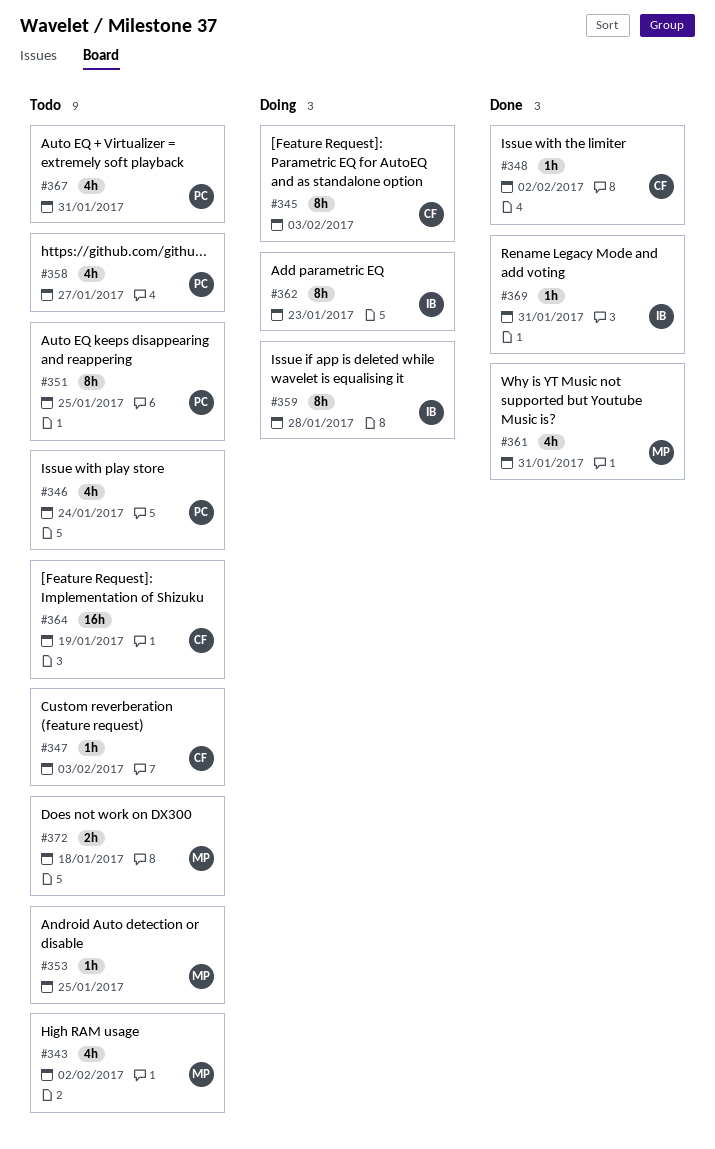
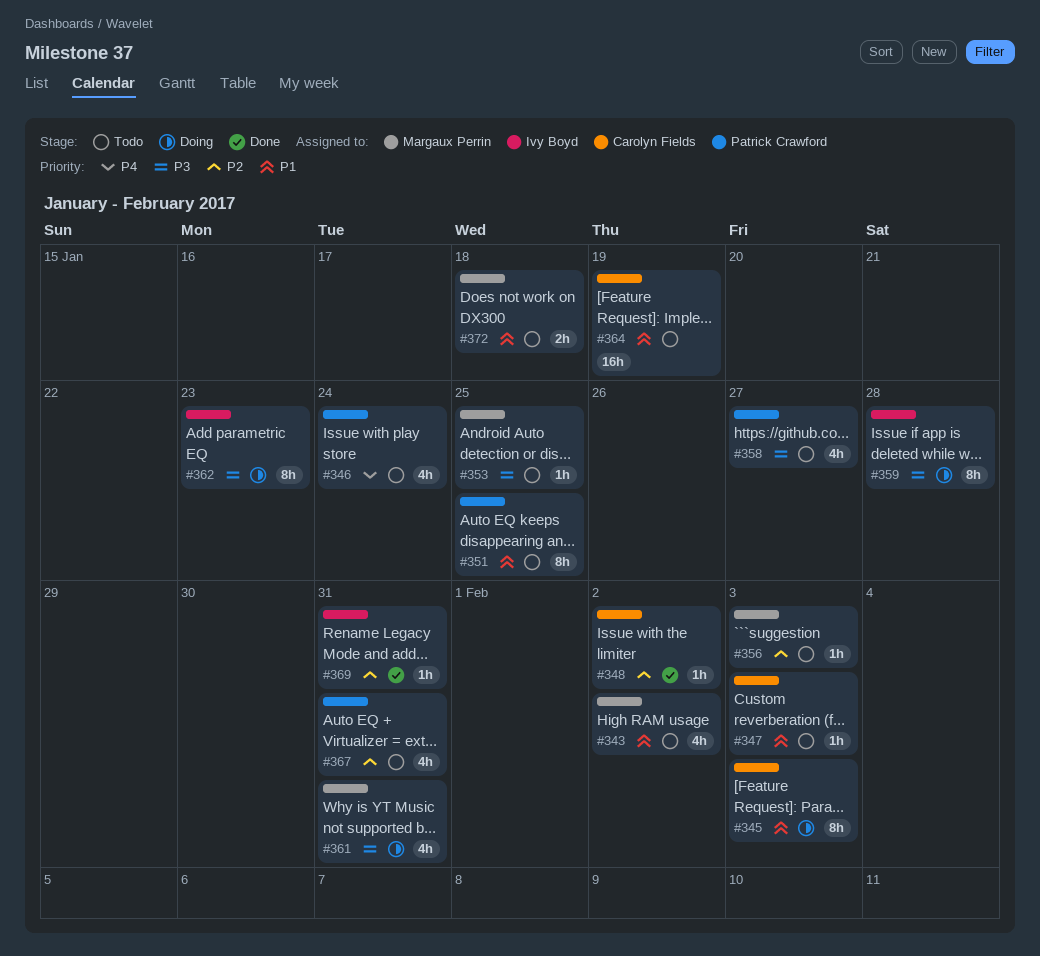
#356: none -> present
#361, status: Done -> Doing

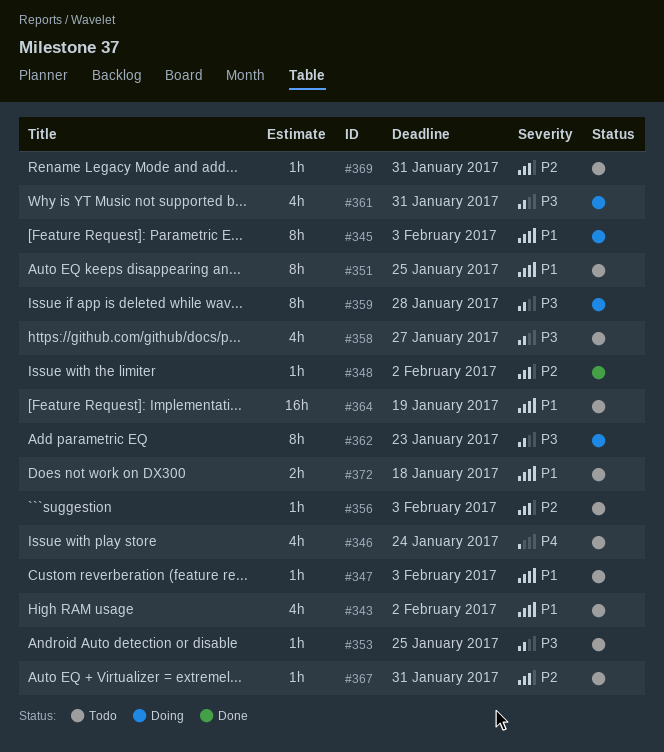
#367, estimate: 4h -> 1h
#369, status: Done -> Todo

